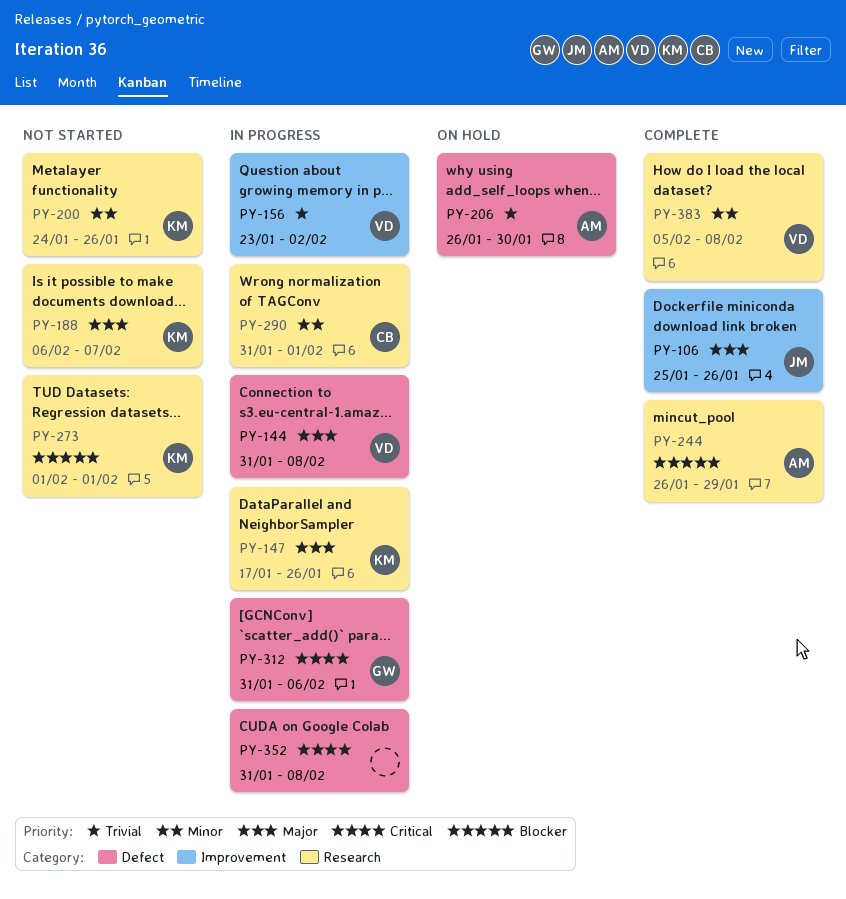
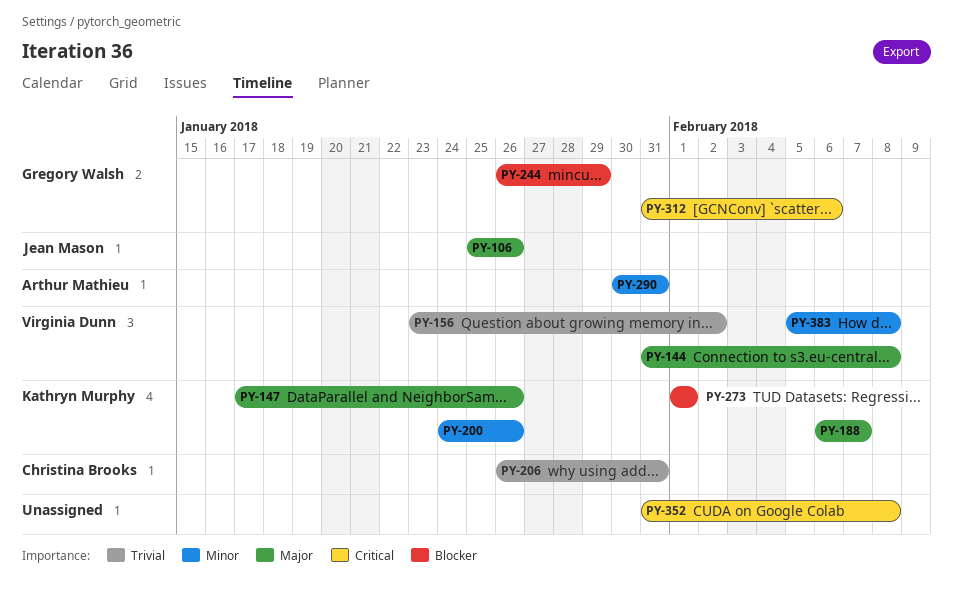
PY-206, owner: Arthur Mathieu -> Christina Brooks
PY-206, due: Jan 30 -> Jan 31
PY-244, owner: Arthur Mathieu -> Gregory Walsh
PY-290, owner: Christina Brooks -> Arthur Mathieu
PY-290, start: Jan 31 -> Jan 30
PY-290, due: Feb 1 -> Jan 31

